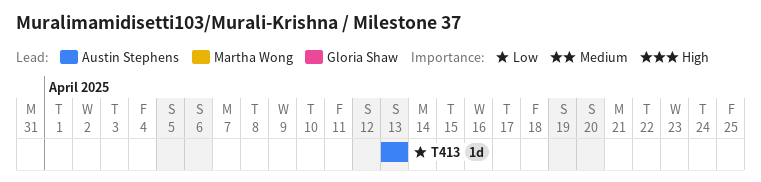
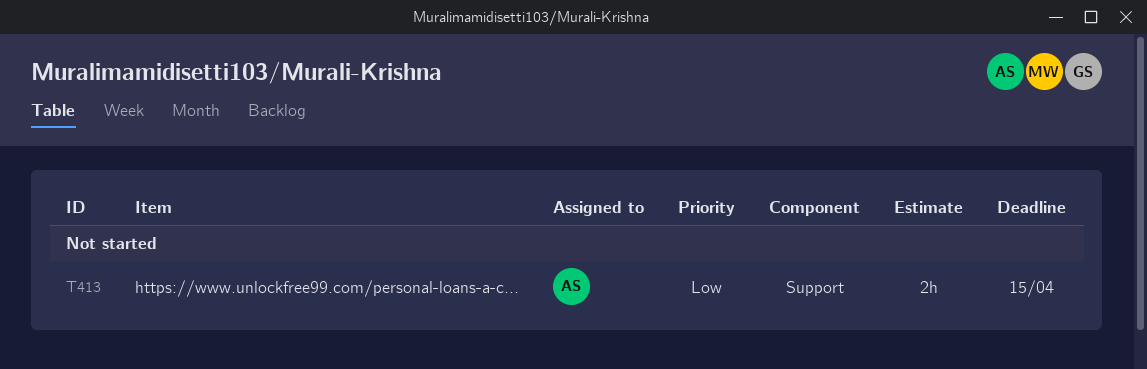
T413, estimate: 1d -> 2h
T413, due: Apr 13 -> Apr 15

